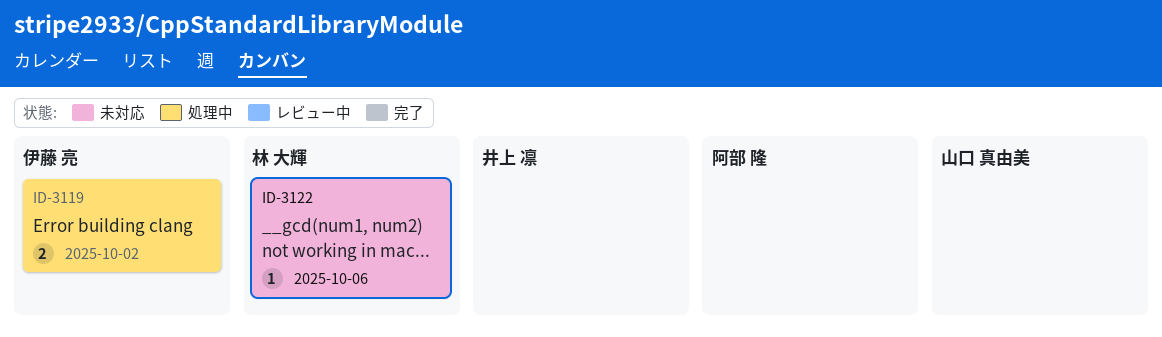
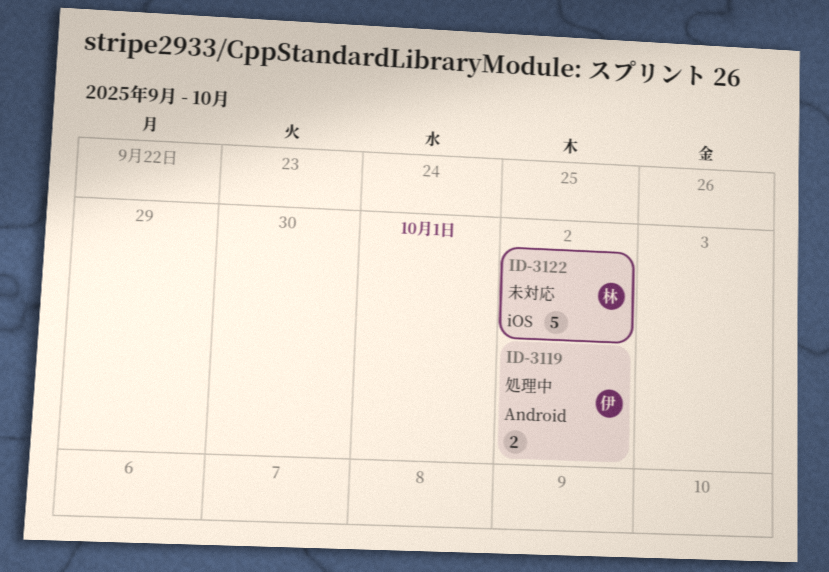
ID-3122, estimate: 1 -> 5
ID-3122, due: Oct 6 -> Oct 2

